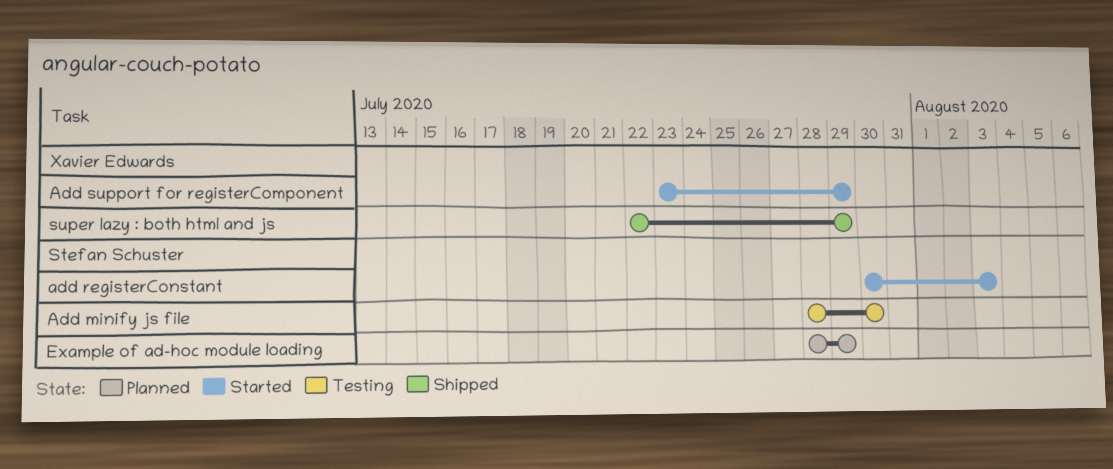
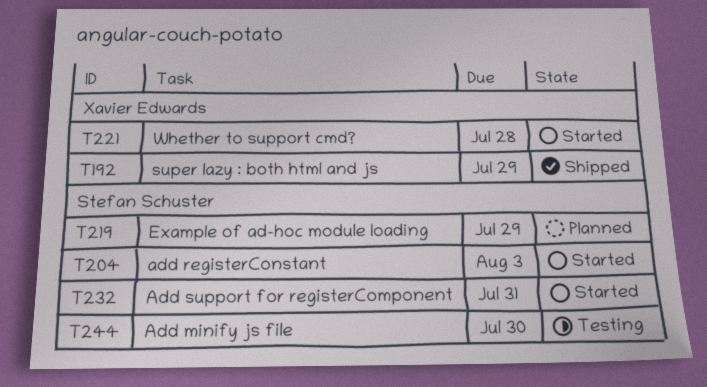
Add support for registerComponent, owner: Xavier Edwards -> Stefan Schuster
Add support for registerComponent, due: Jul 29 -> Jul 31
Whether to support cmd?: none -> present

